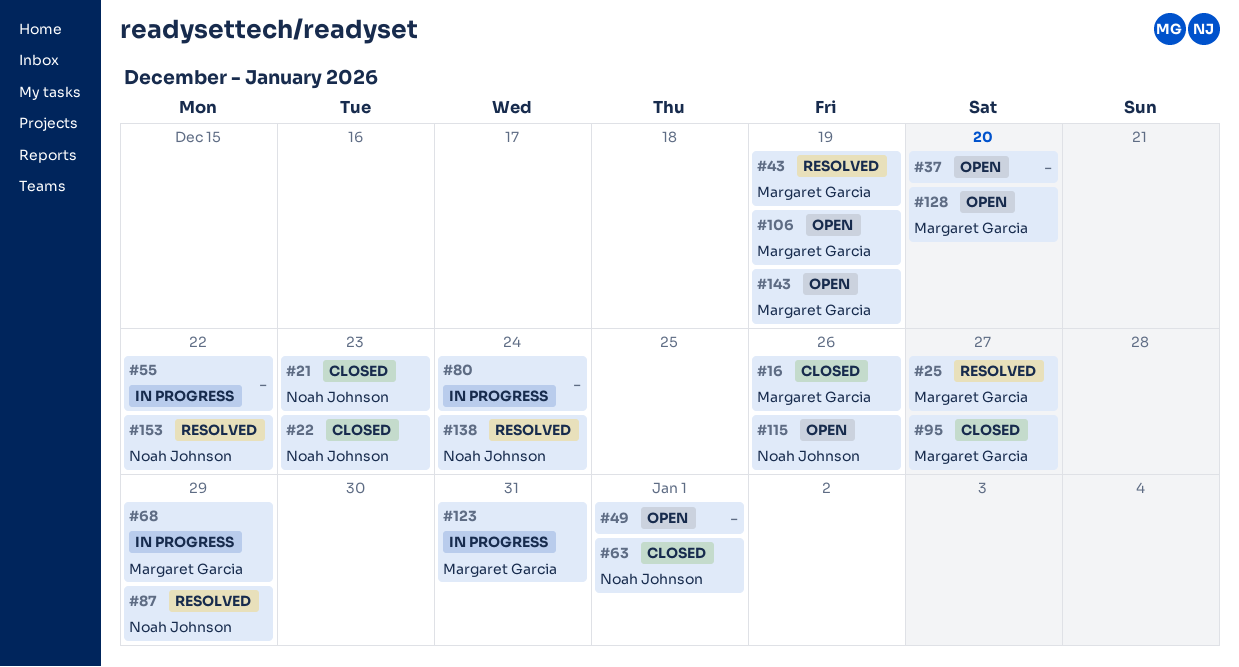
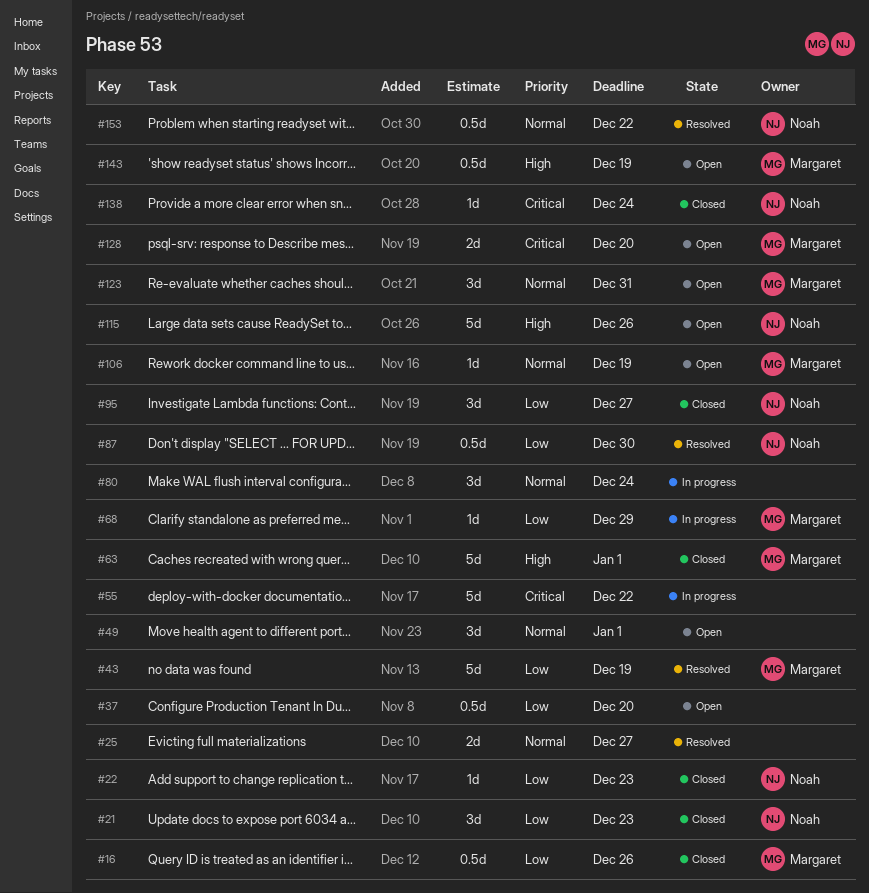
#25, owner: Margaret Garcia -> none
#63, owner: Noah Johnson -> Margaret Garcia
#87, due: Dec 29 -> Dec 30
#95, owner: Margaret Garcia -> Noah Johnson
#123, status: In progress -> Open
#138, status: Resolved -> Closed

